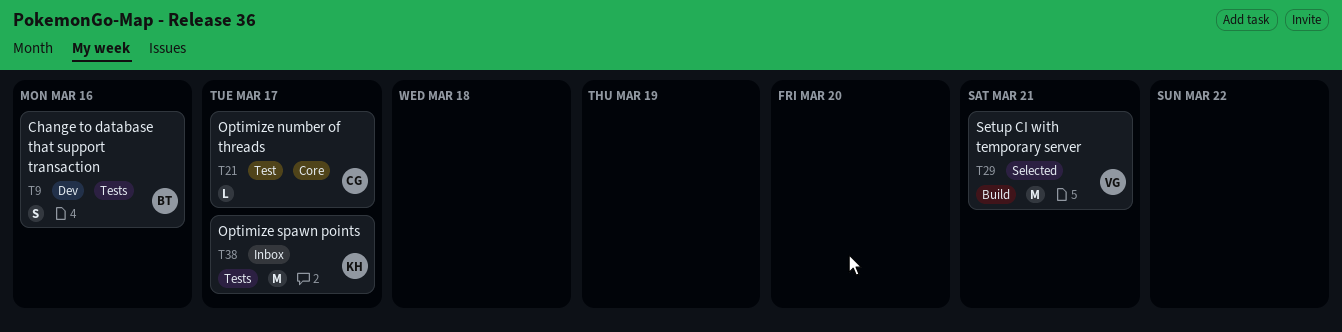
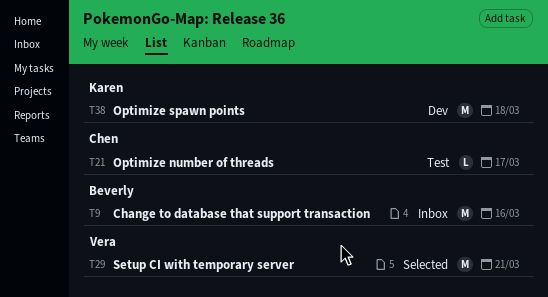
T9, status: Dev -> Inbox
T9, estimate: S -> M
T38, status: Inbox -> Dev
T38, due: Mar 17 -> Mar 18

